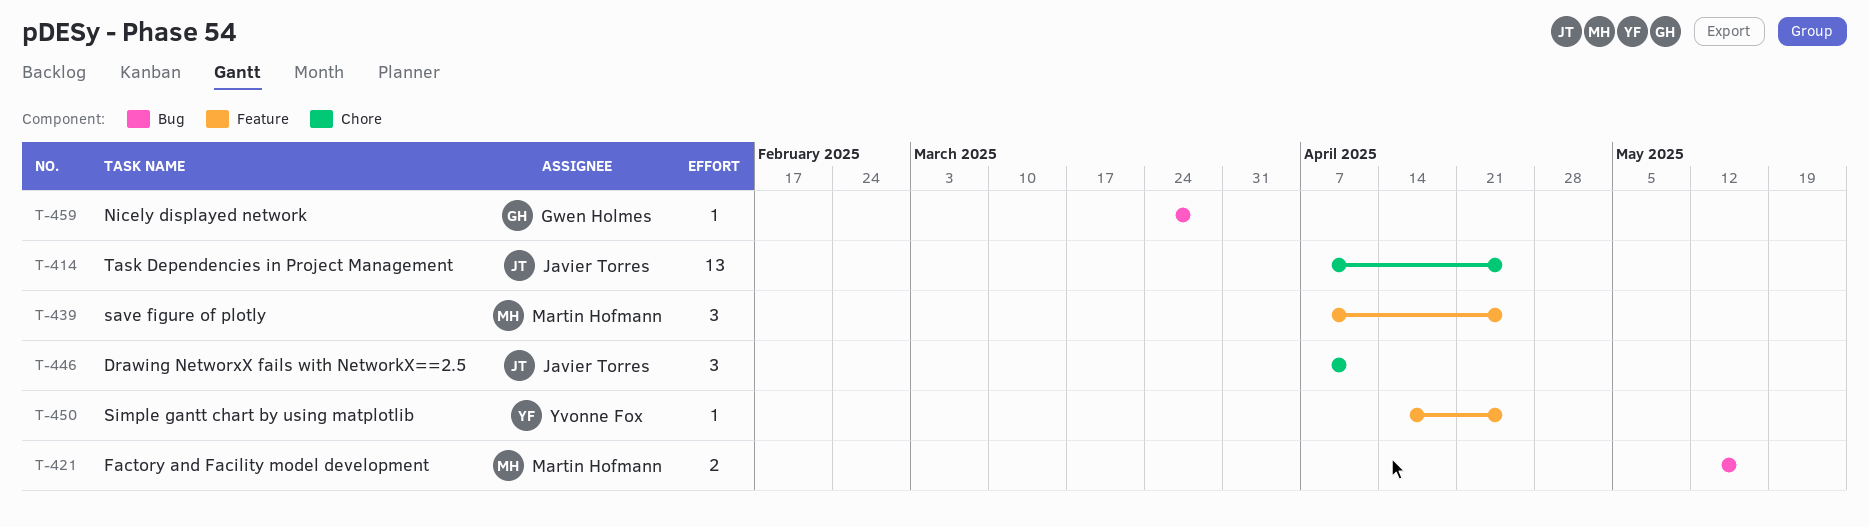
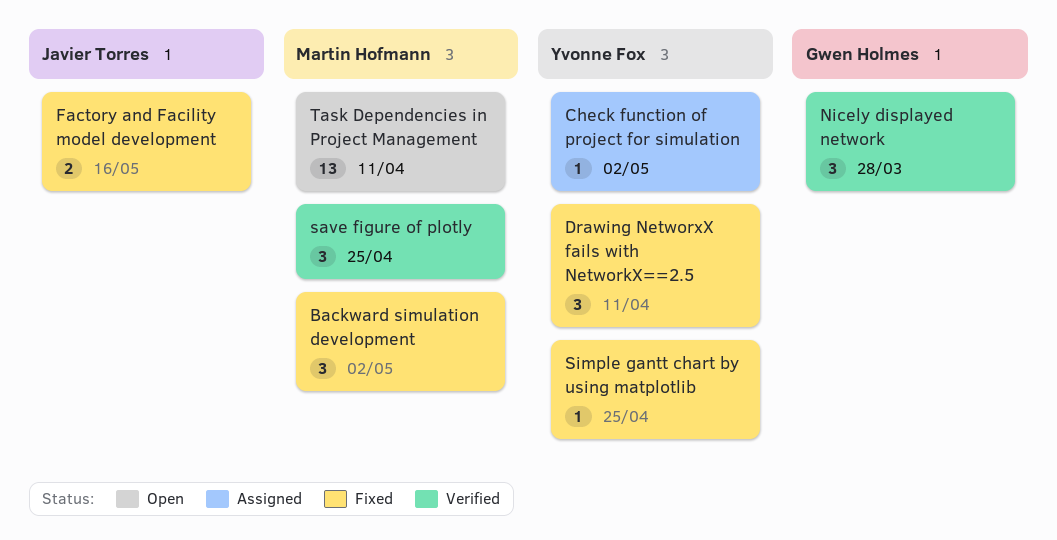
Backward simulation development: none -> present
Check function of project for simulation: none -> present
Drawing NetworxX fails with NetworkX==2.5, owner: Javier Torres -> Yvonne Fox
Factory and Facility model development, owner: Martin Hofmann -> Javier Torres
Nicely displayed network, estimate: 1 -> 3
Task Dependencies in Project Management, owner: Javier Torres -> Martin Hofmann
Task Dependencies in Project Management, due: Apr 25 -> Apr 11

